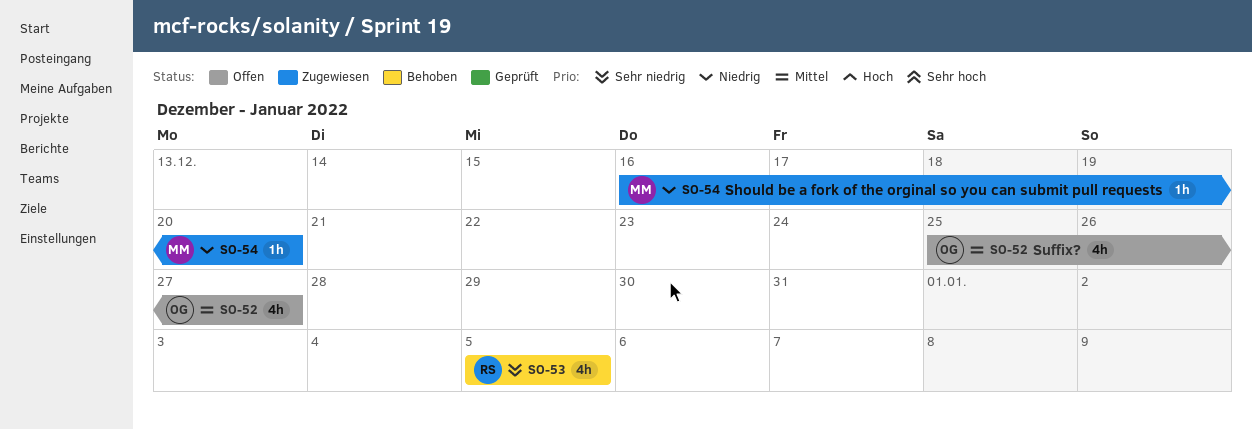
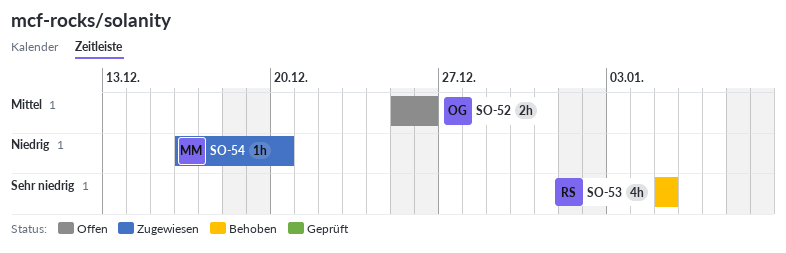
SO-52, estimate: 4h -> 2h
SO-52, due: Dec 27 -> Dec 26

